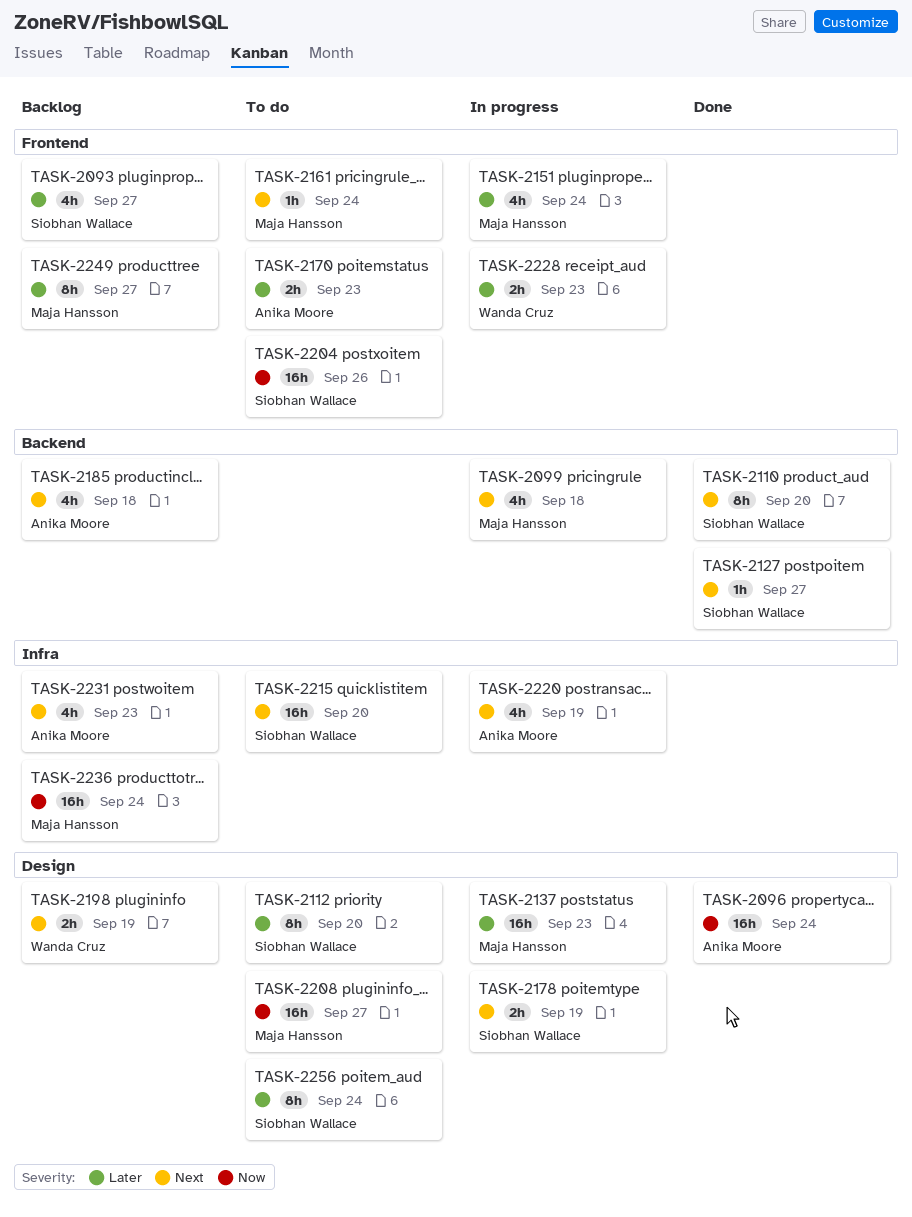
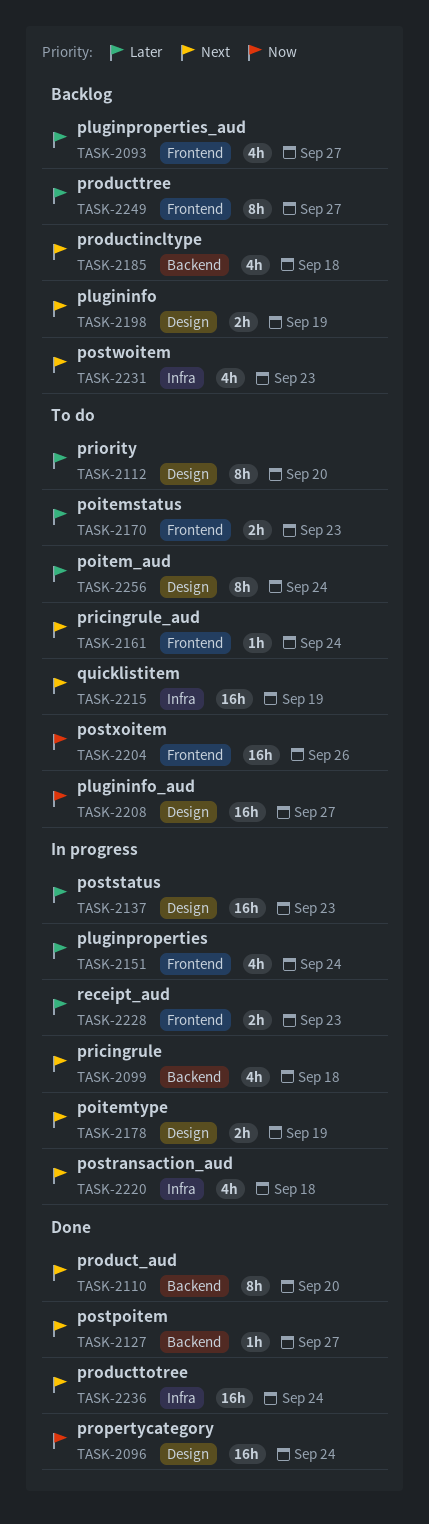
TASK-2215, due: Sep 20 -> Sep 19
TASK-2220, due: Sep 19 -> Sep 18
TASK-2236, status: Backlog -> Done
TASK-2236, priority: Now -> Next

